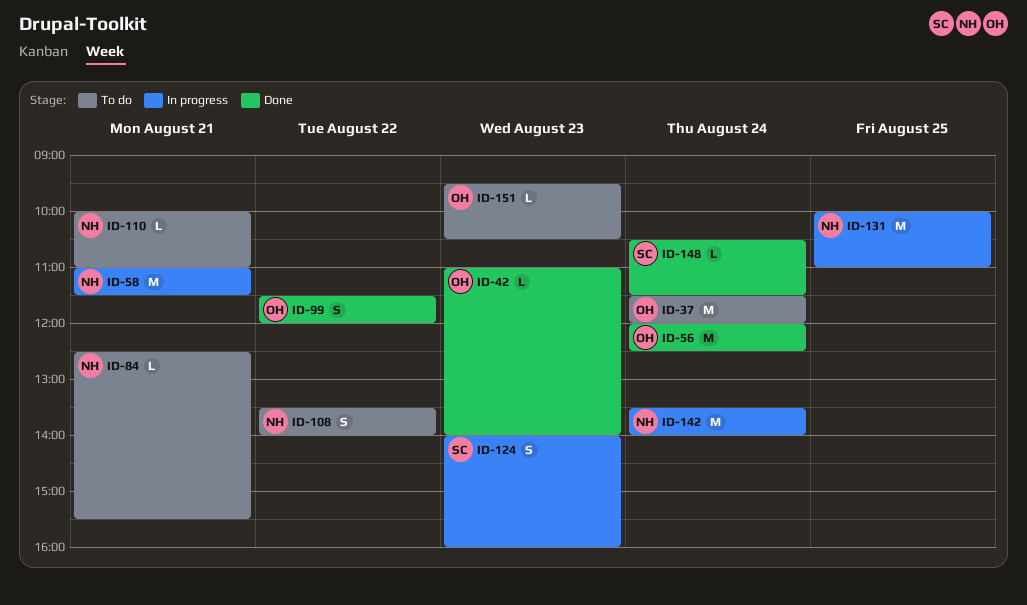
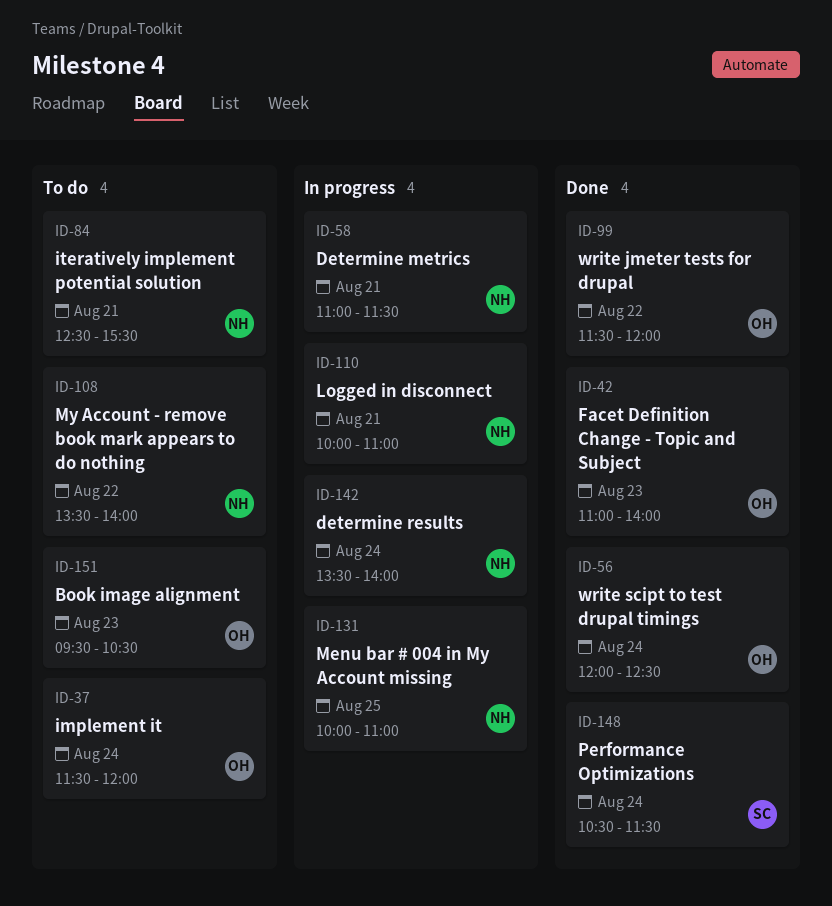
ID-110, status: To do -> In progress
ID-124: present -> none

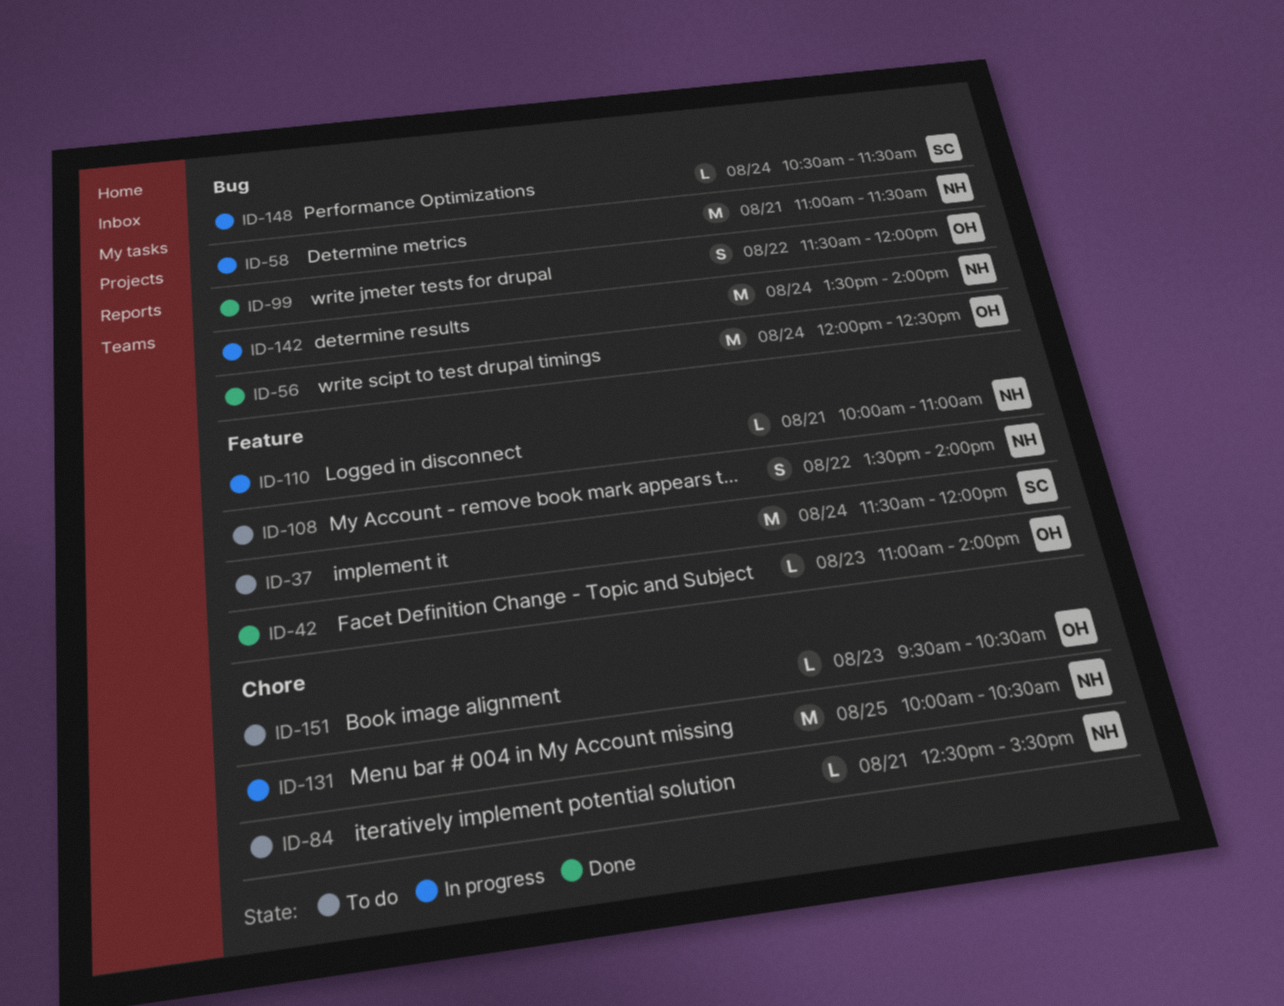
ID-37, owner: OH -> SC
ID-131, ends: 11:00 -> 10:30
ID-148, status: Done -> In progress

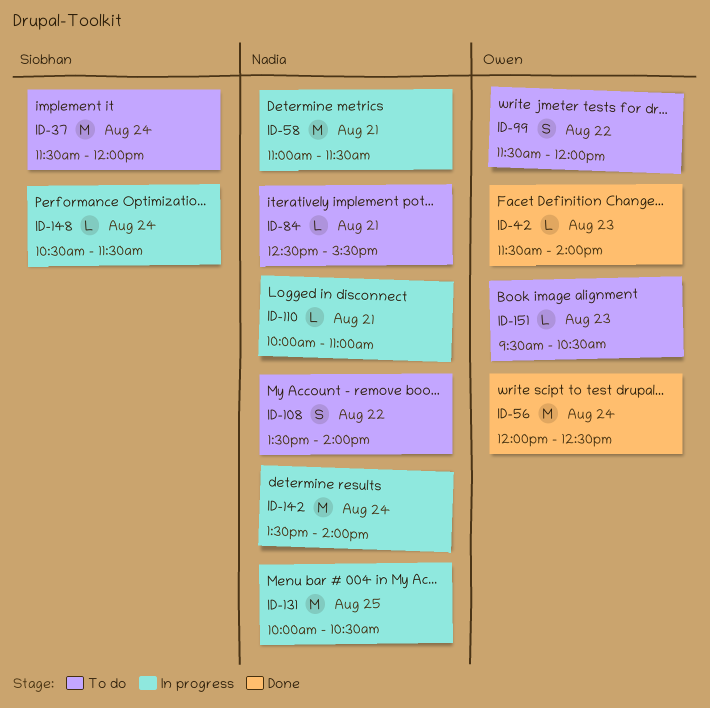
ID-42, begins: 11:00 -> 11:30
ID-99, status: Done -> To do

